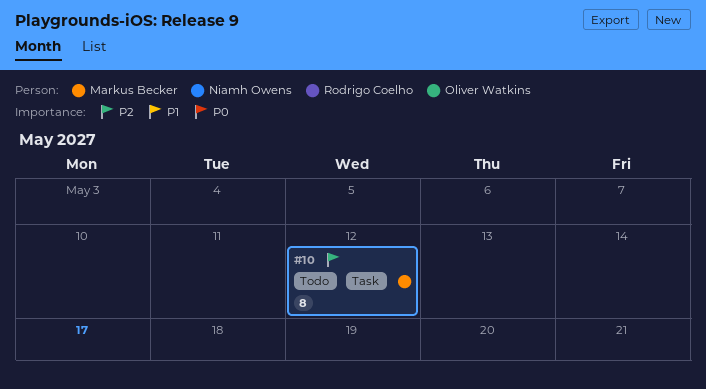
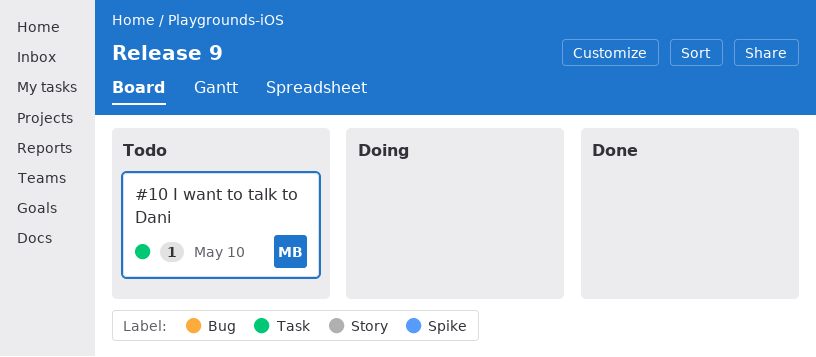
#10, estimate: 8 -> 1
#10, due: May 12 -> May 10

